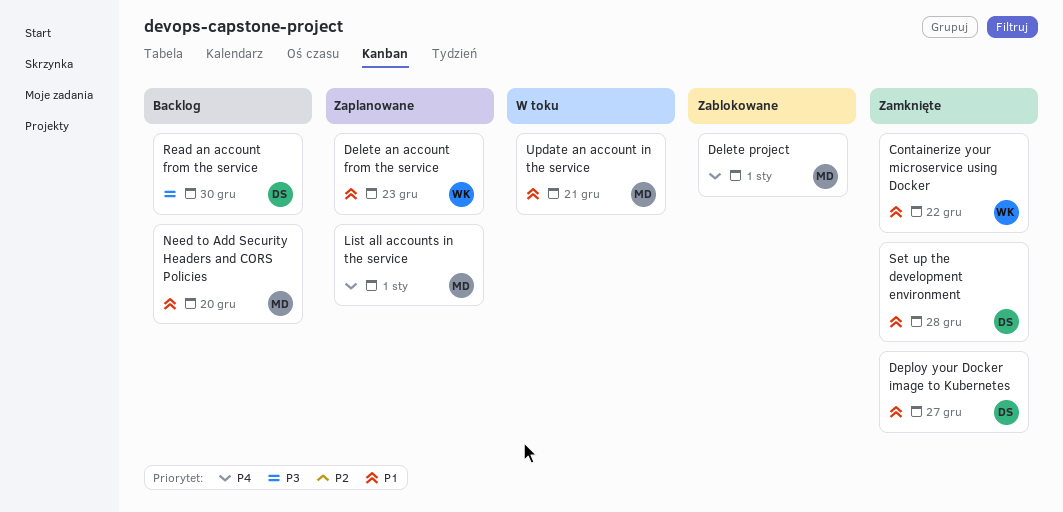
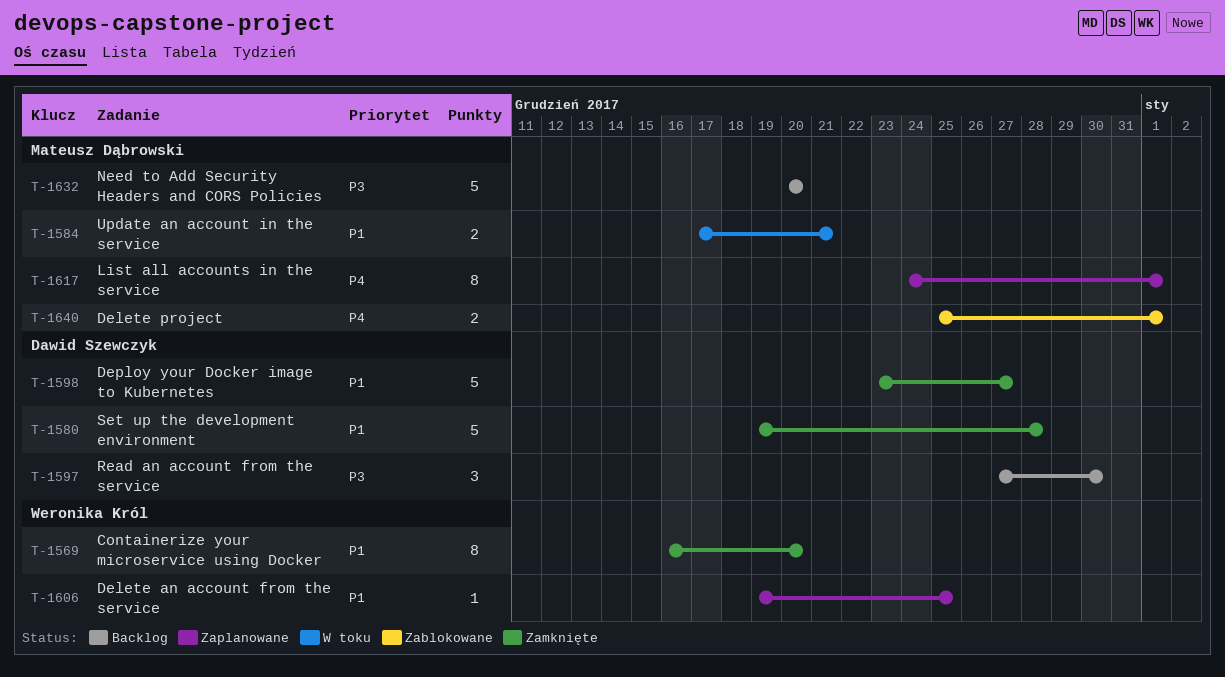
Containerize your microservice using Docker, due: Dec 22 -> Dec 20
Delete an account from the service, due: Dec 23 -> Dec 25
Need to Add Security Headers and CORS Policies, priority: P1 -> P3

